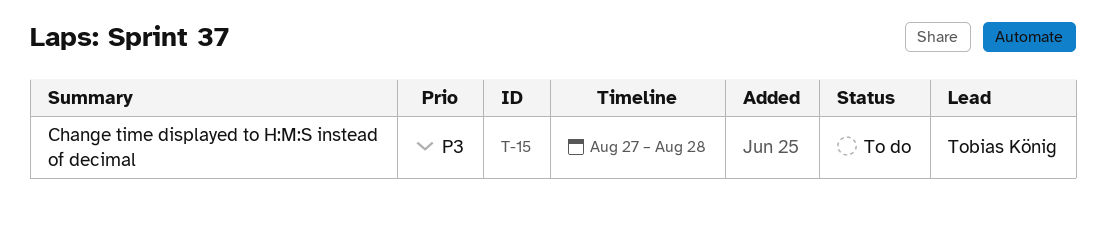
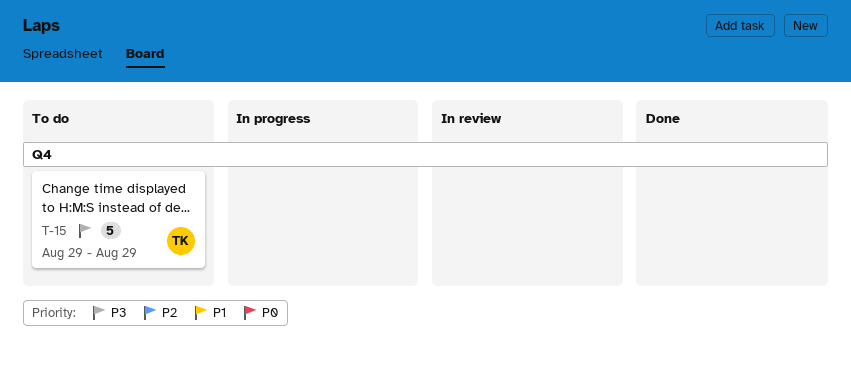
T-15, start: Aug 27 -> Aug 29
T-15, due: Aug 28 -> Aug 29

